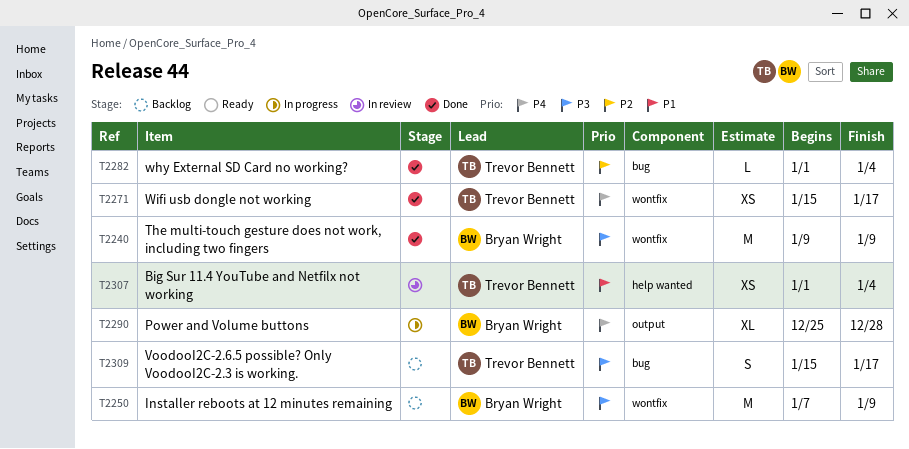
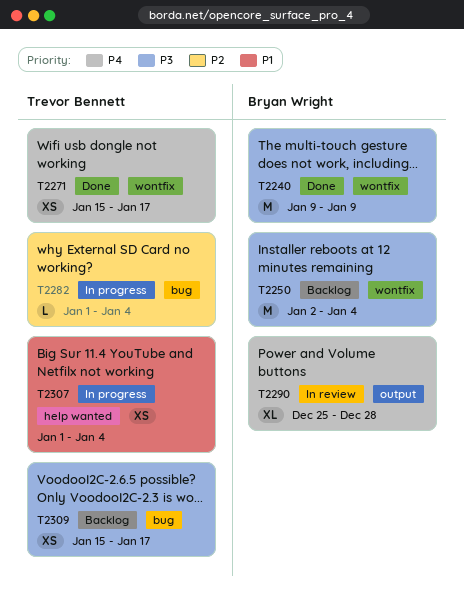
T2250, start: Jan 7 -> Jan 2
T2250, due: Jan 9 -> Jan 4
T2282, status: Done -> In progress
T2290, status: In progress -> In review
T2307, status: In review -> In progress
T2309, estimate: S -> XS

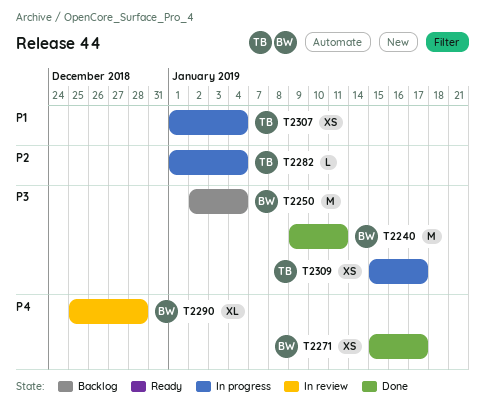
T2240, due: Jan 9 -> Jan 11
T2271, owner: Trevor Bennett -> Bryan Wright
T2309, status: Backlog -> In progress

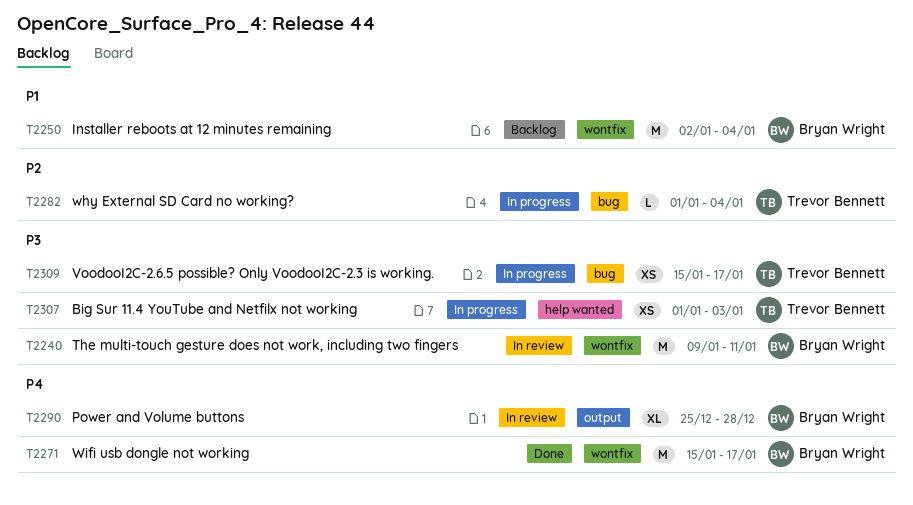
T2240, status: Done -> In review
T2250, priority: P3 -> P1
T2271, estimate: XS -> M
T2307, priority: P1 -> P3
T2307, due: Jan 4 -> Jan 3

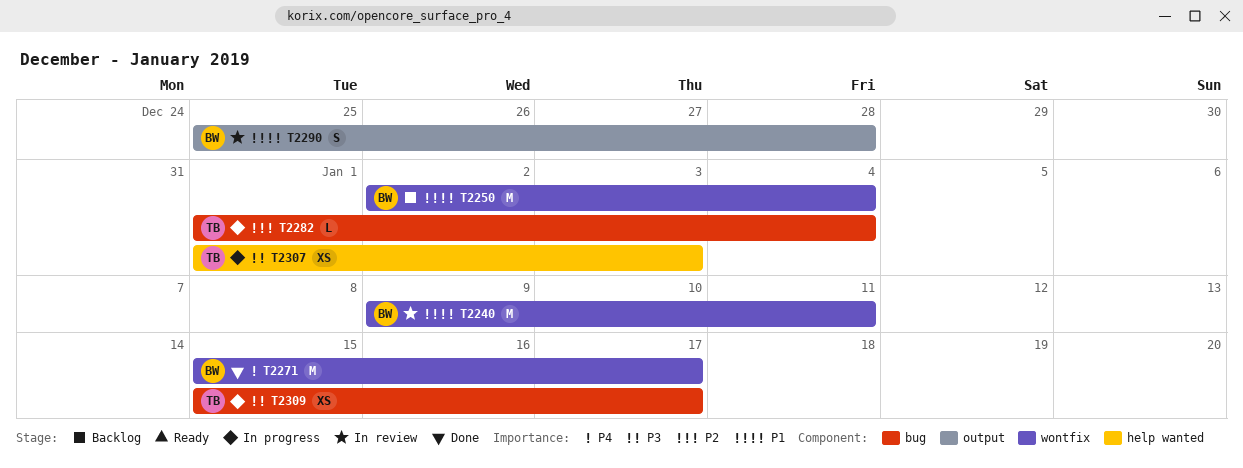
T2240, priority: P3 -> P1
T2290, priority: P4 -> P1
T2290, estimate: XL -> S

